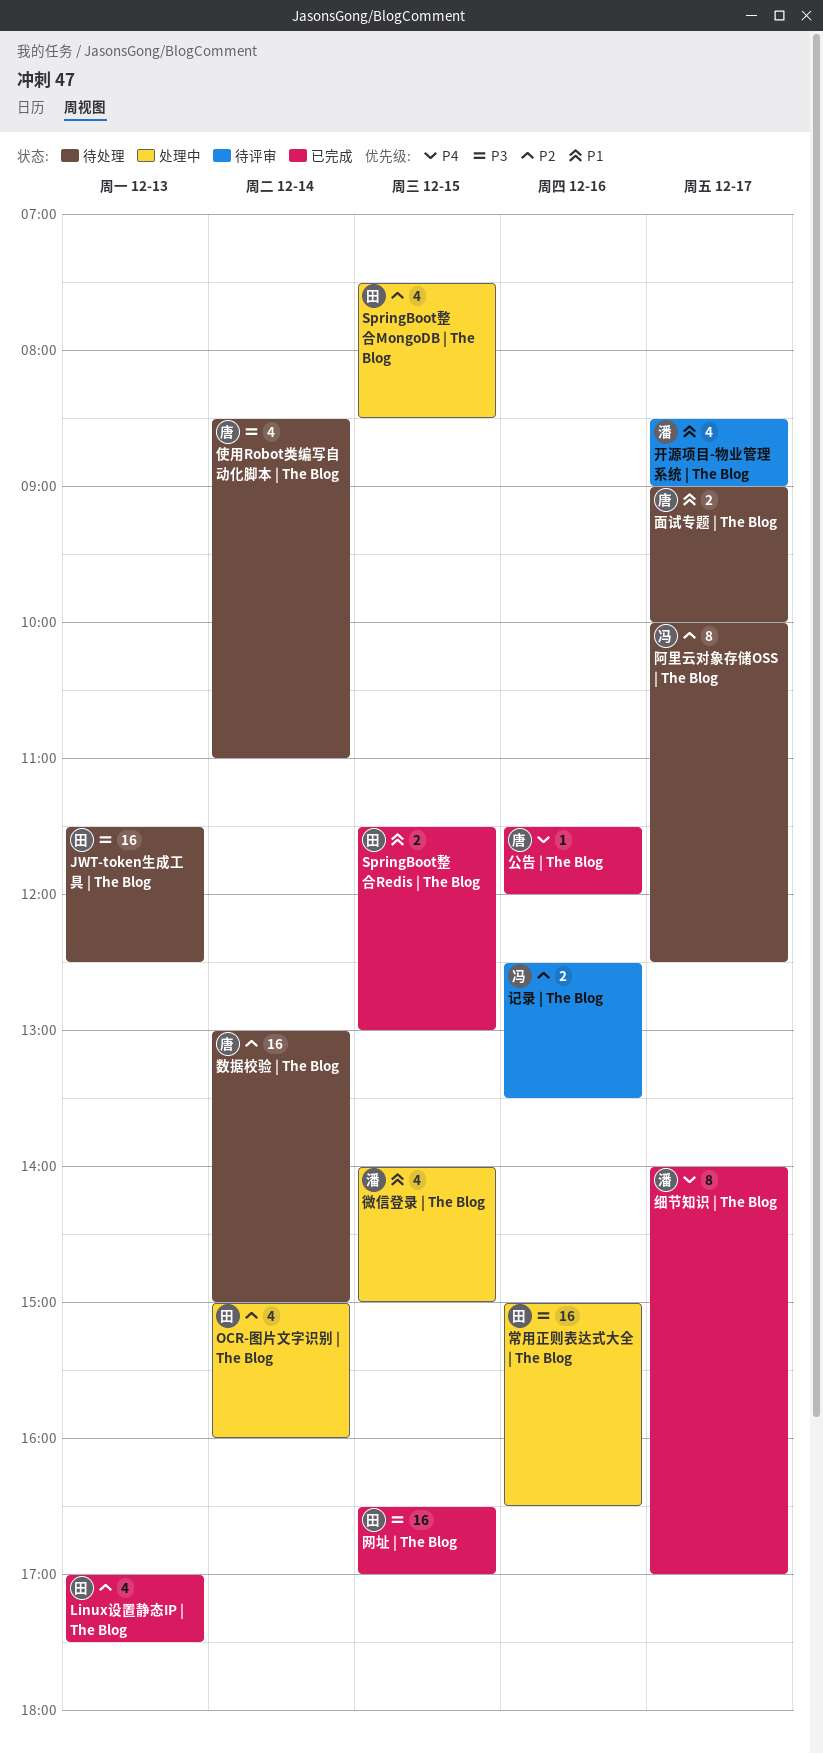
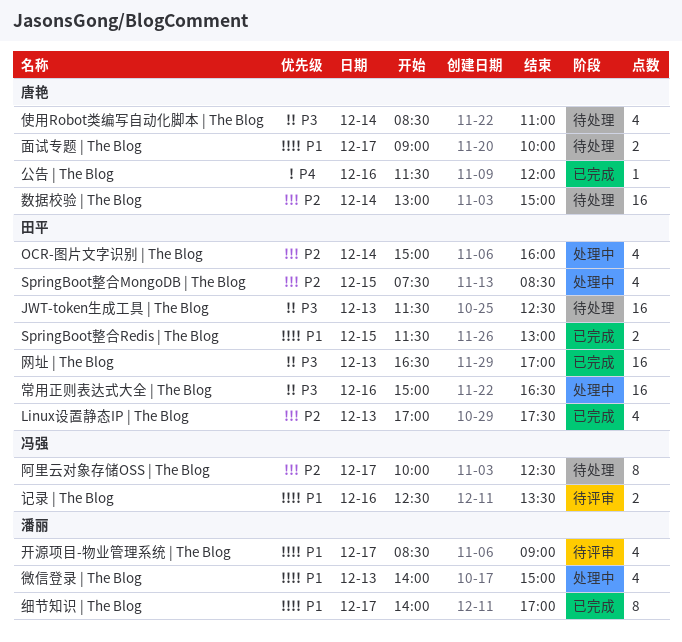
微信登录 | The Blog, day: Dec 15 -> Dec 13
细节知识 | The Blog, priority: P4 -> P1
网址 | The Blog, day: Dec 15 -> Dec 13
记录 | The Blog, priority: P2 -> P1

